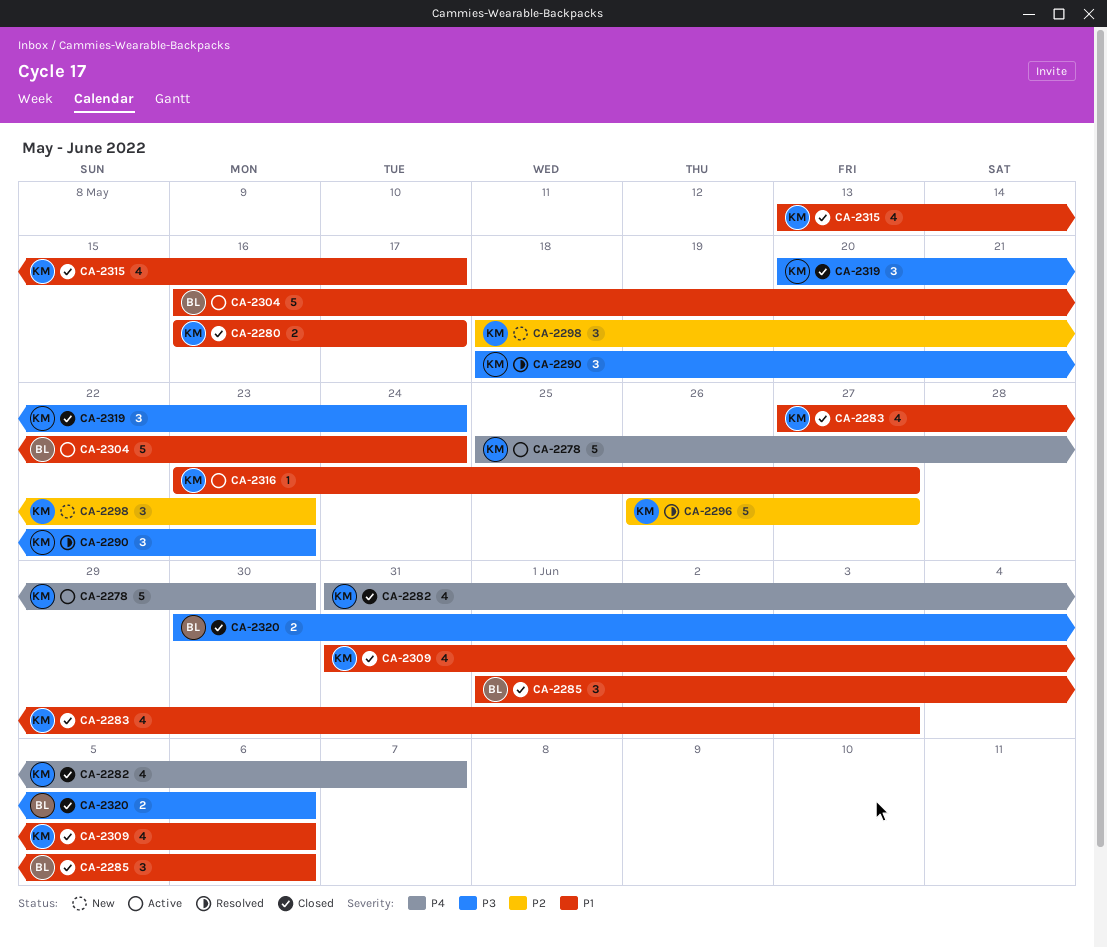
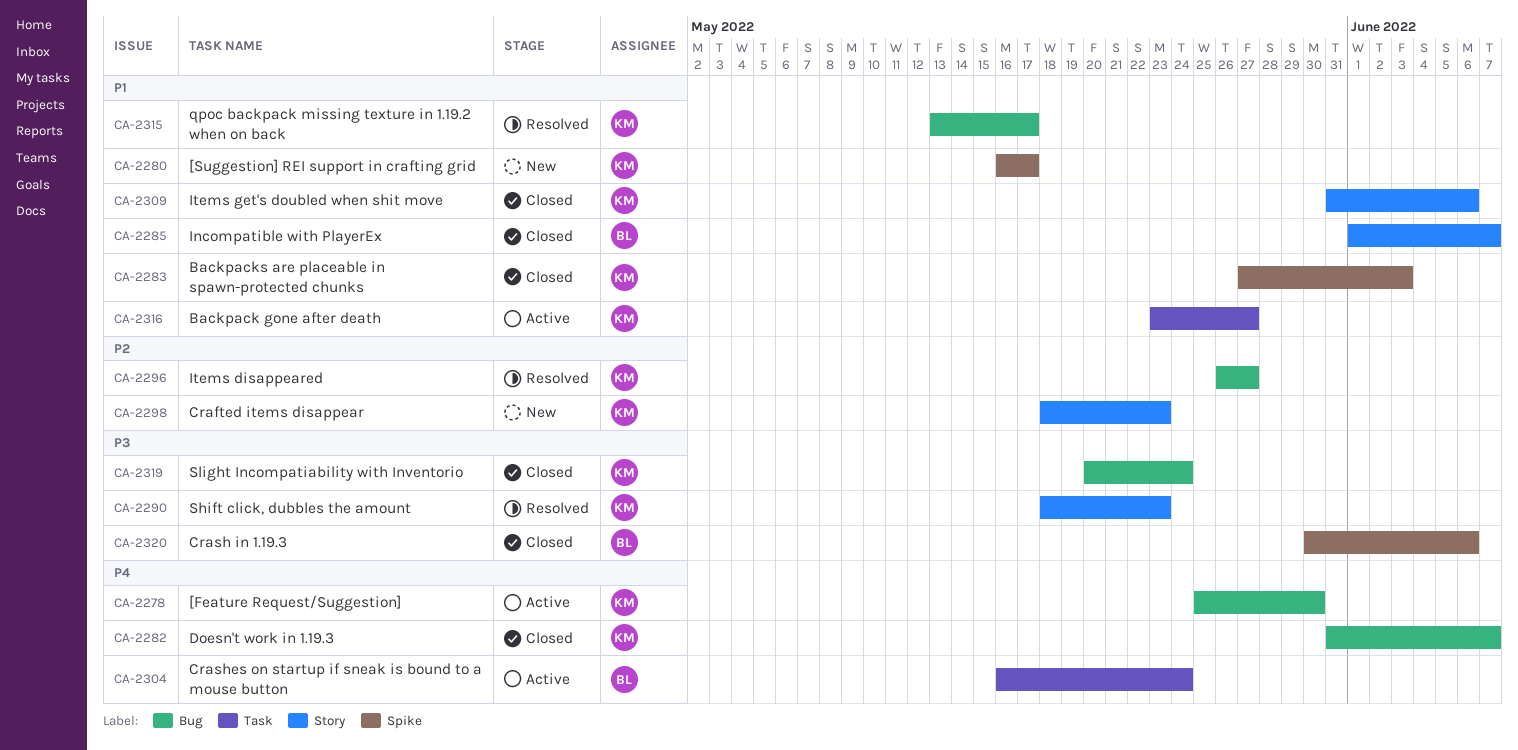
CA-2280, status: Closed -> New
CA-2285, due: Jun 6 -> Jun 7
CA-2304, priority: P1 -> P4
CA-2315, status: Closed -> Resolved

